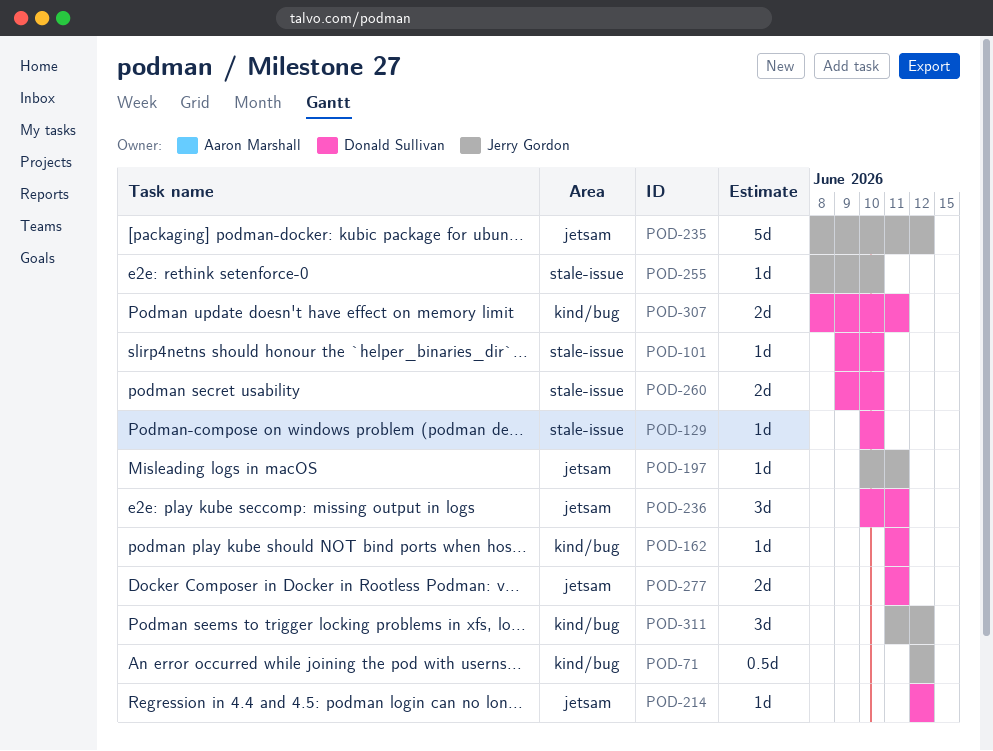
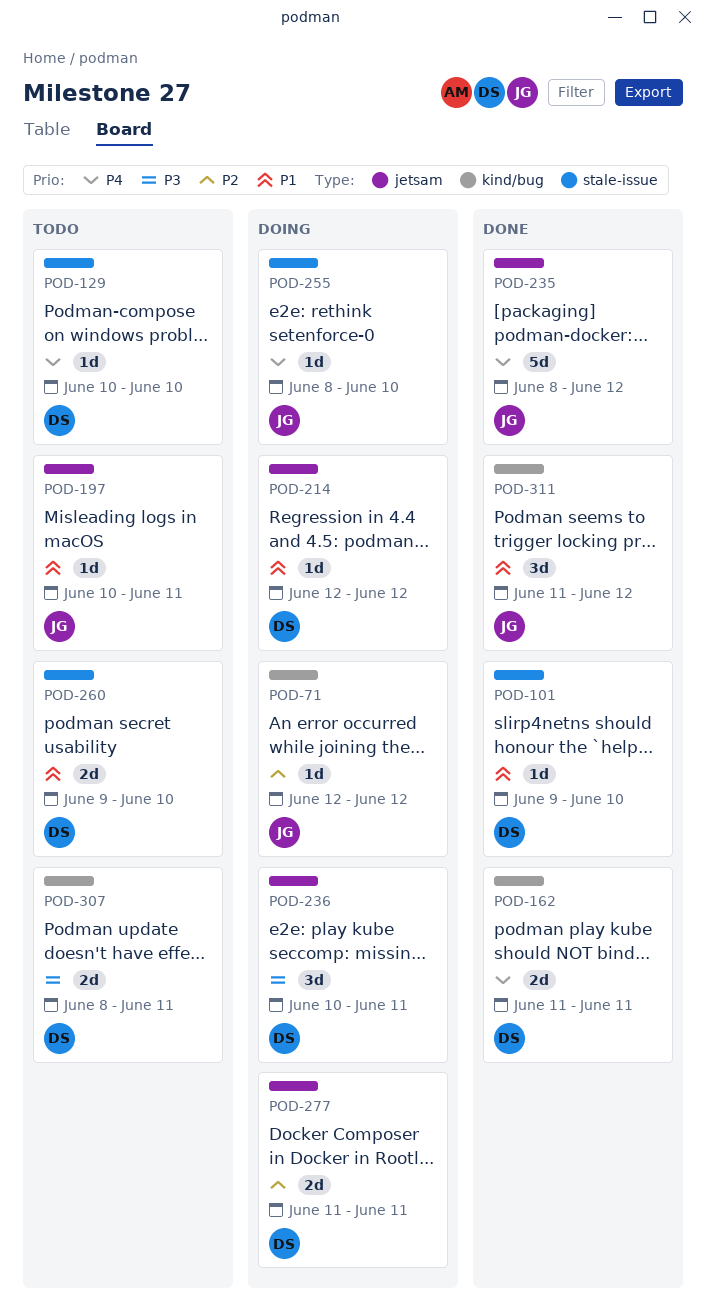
POD-71, estimate: 0.5d -> 1d
POD-162, estimate: 1d -> 2d

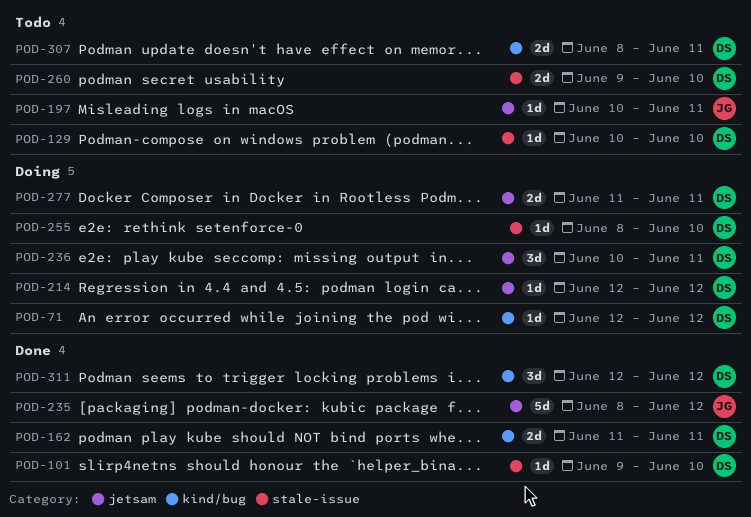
POD-71, owner: JG -> DS
POD-255, owner: JG -> DS
POD-311, owner: JG -> DS
POD-311, start: Jun 11 -> Jun 12

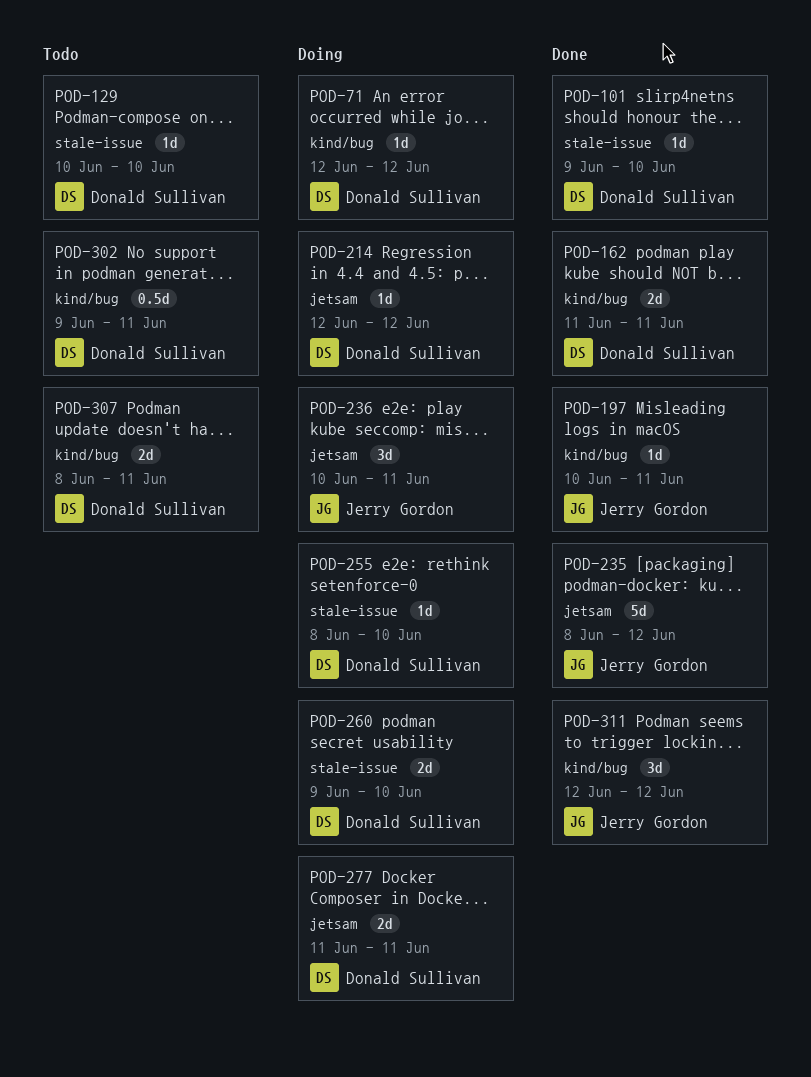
POD-197, status: Todo -> Done
POD-197, label: jetsam -> kind/bug
POD-236, owner: Donald Sullivan -> Jerry Gordon
POD-260, status: Todo -> Doing
POD-302: none -> present
POD-311, owner: Donald Sullivan -> Jerry Gordon

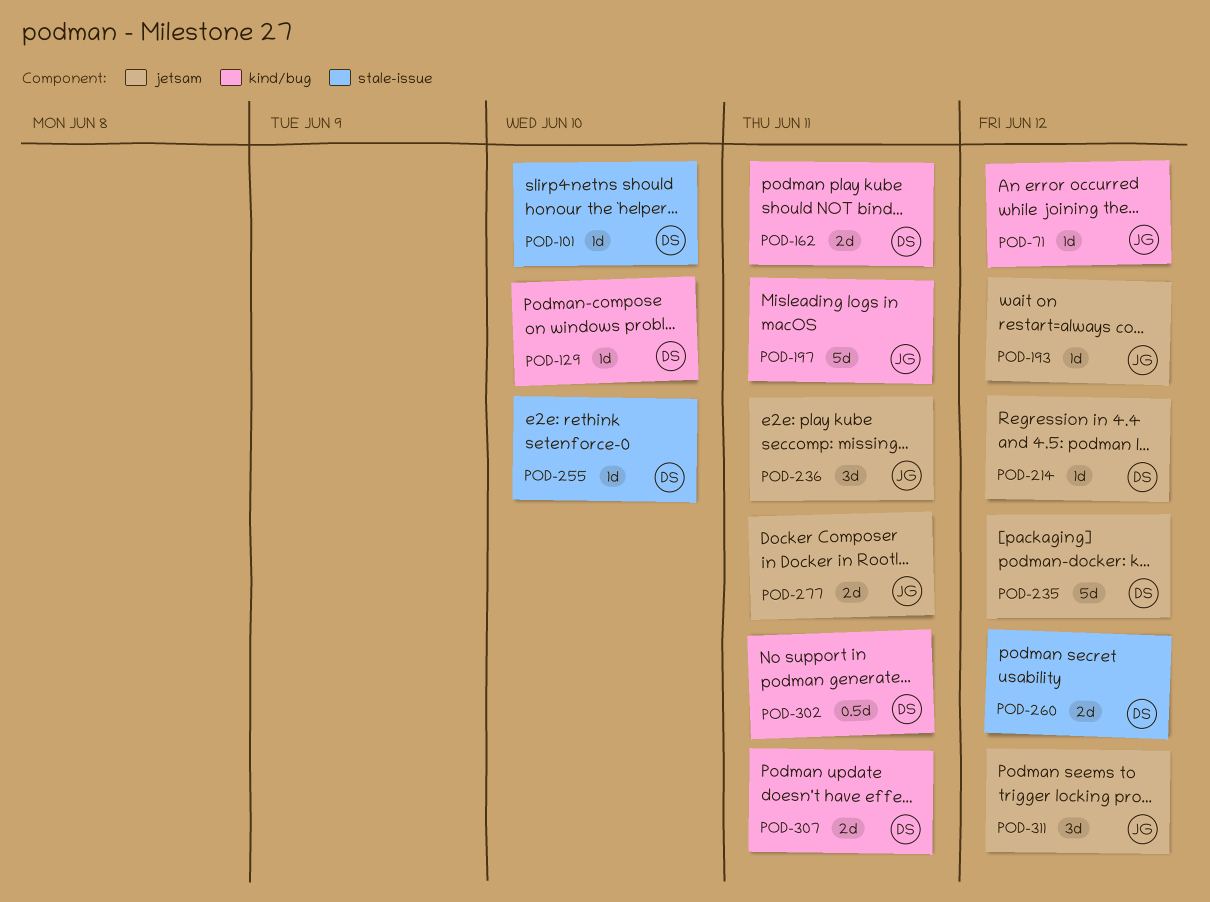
POD-71, owner: Donald Sullivan -> Jerry Gordon
POD-129, label: stale-issue -> kind/bug
POD-193: none -> present
POD-197, estimate: 1d -> 5d
POD-235, owner: Jerry Gordon -> Donald Sullivan
POD-260, due: Jun 10 -> Jun 12
POD-277, owner: Donald Sullivan -> Jerry Gordon
POD-311, label: kind/bug -> jetsam

